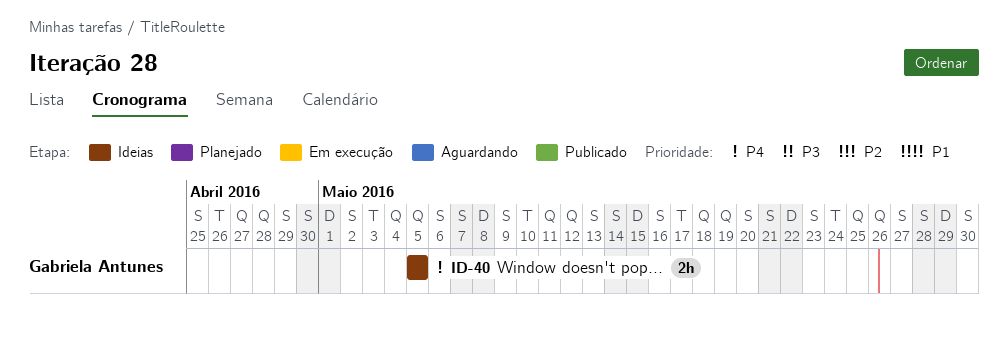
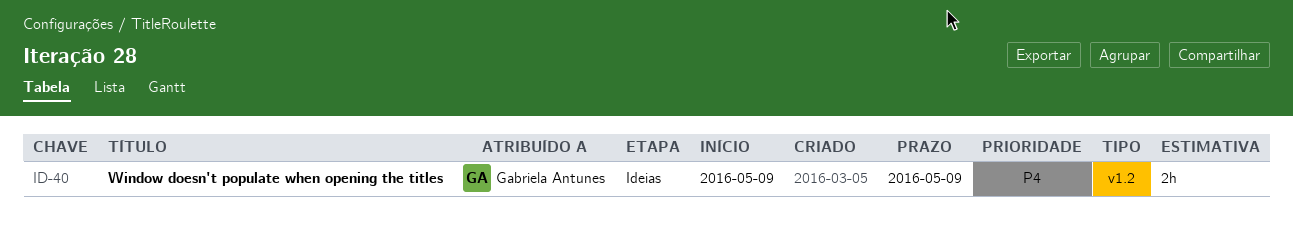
ID-40, start: May 5 -> May 9
ID-40, due: May 5 -> May 9

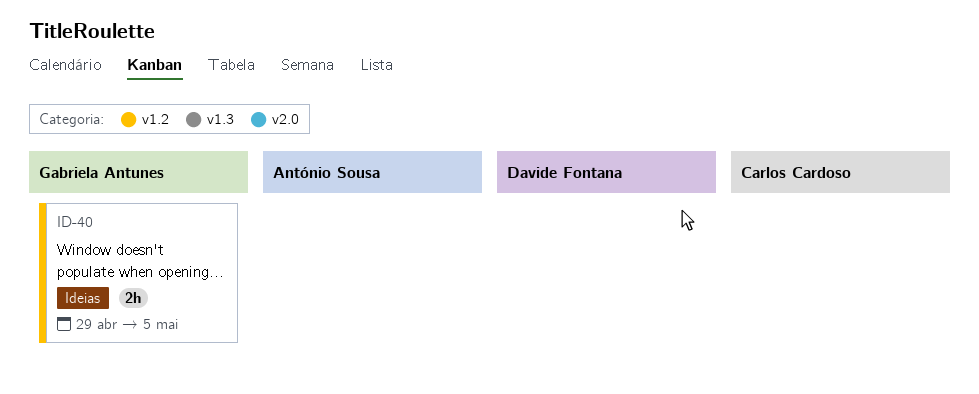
ID-40, start: May 9 -> Apr 29
ID-40, due: May 9 -> May 5

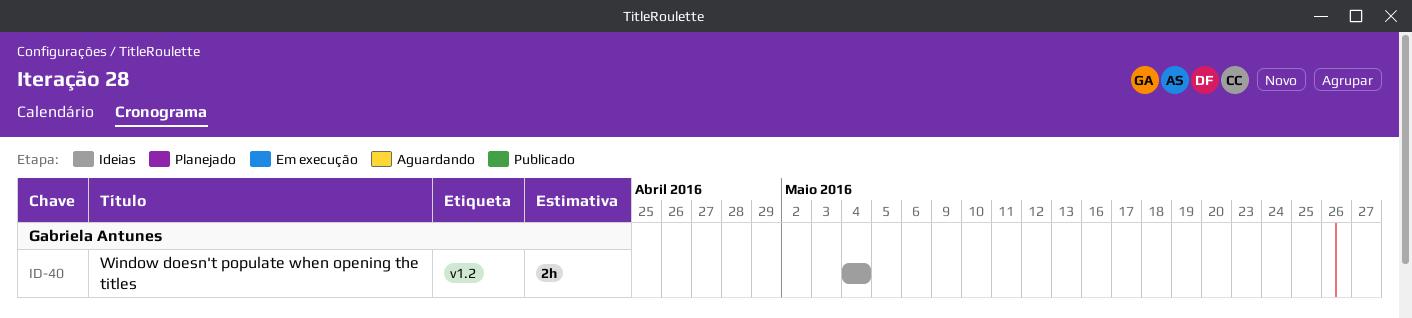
ID-40, start: Apr 29 -> May 4
ID-40, due: May 5 -> May 4

